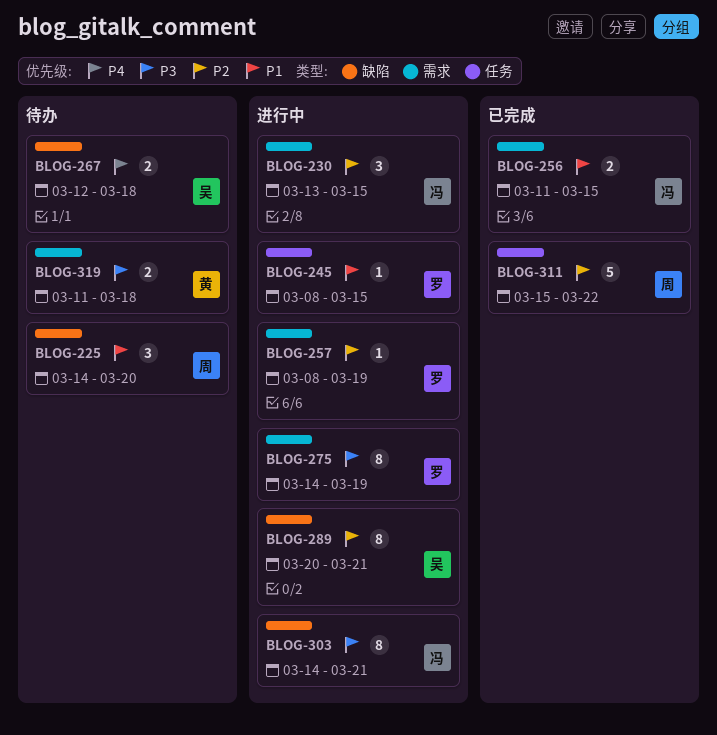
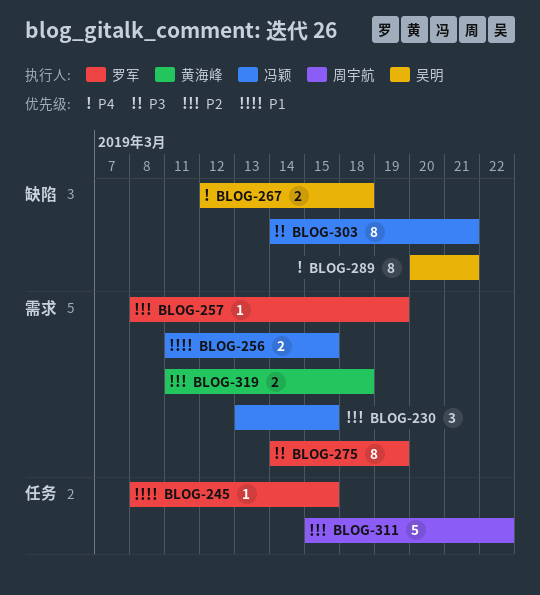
BLOG-225: present -> none
BLOG-289, priority: P2 -> P4
BLOG-319, priority: P3 -> P2

